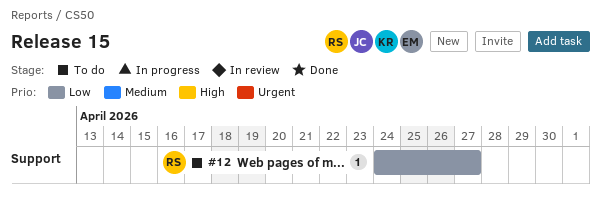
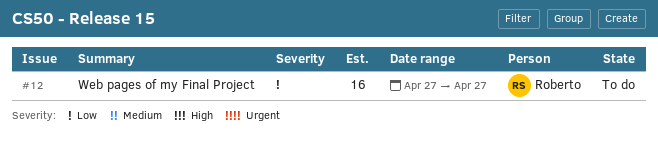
#12, estimate: 1 -> 16
#12, start: Apr 24 -> Apr 27

